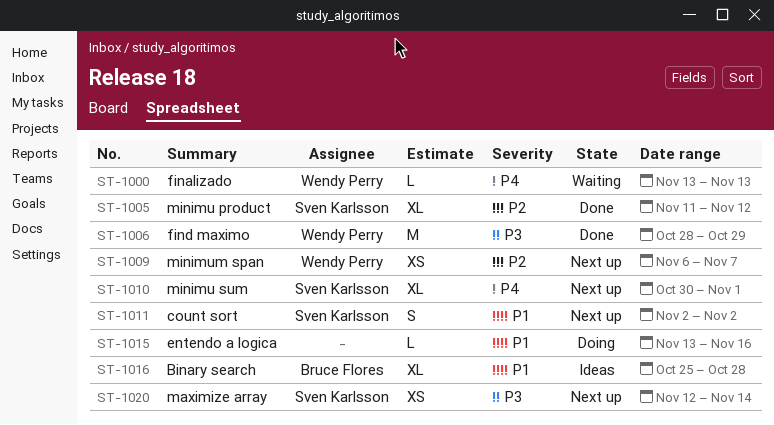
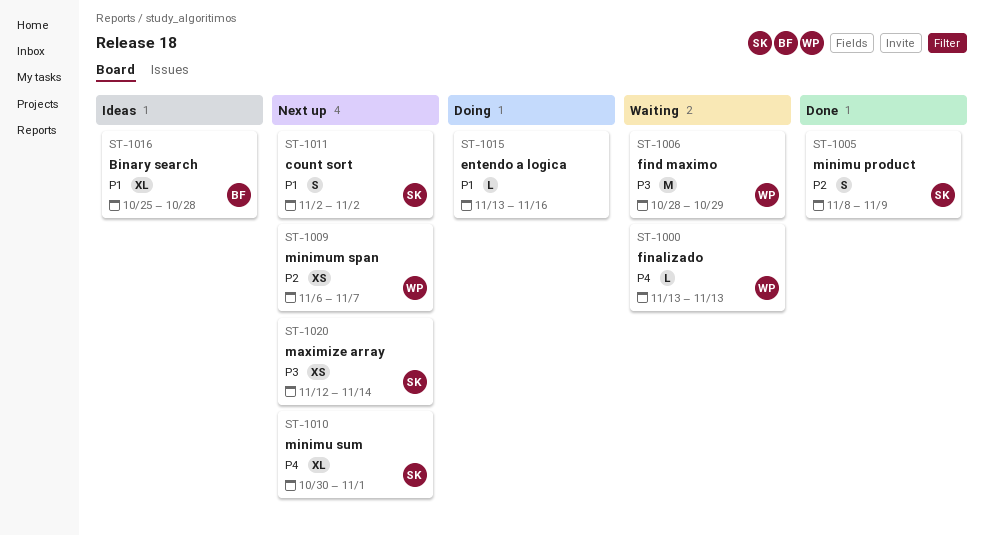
ST-1005, estimate: XL -> S
ST-1005, start: Nov 11 -> Nov 8
ST-1005, due: Nov 12 -> Nov 9
ST-1006, status: Done -> Waiting

